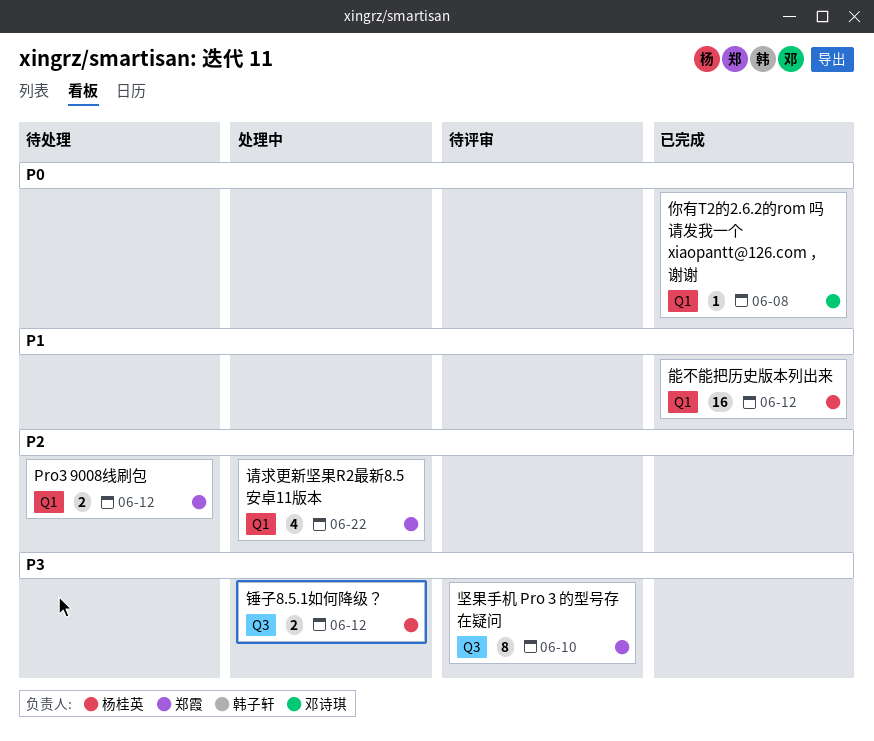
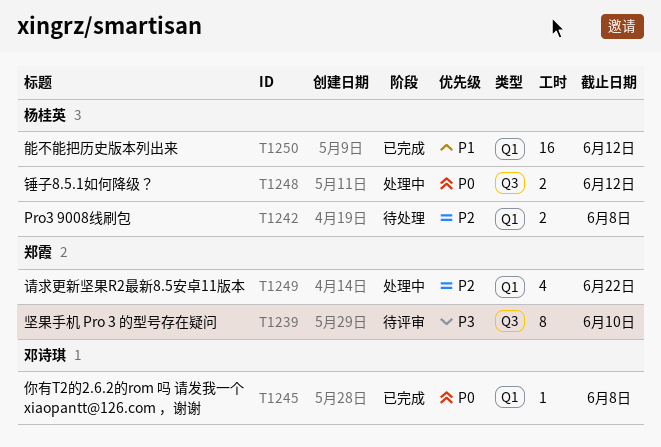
Pro3 9008线刷包, owner: 郑霞 -> 杨桂英
Pro3 9008线刷包, due: Jun 12 -> Jun 8
锤子8.5.1如何降级？, priority: P3 -> P0

